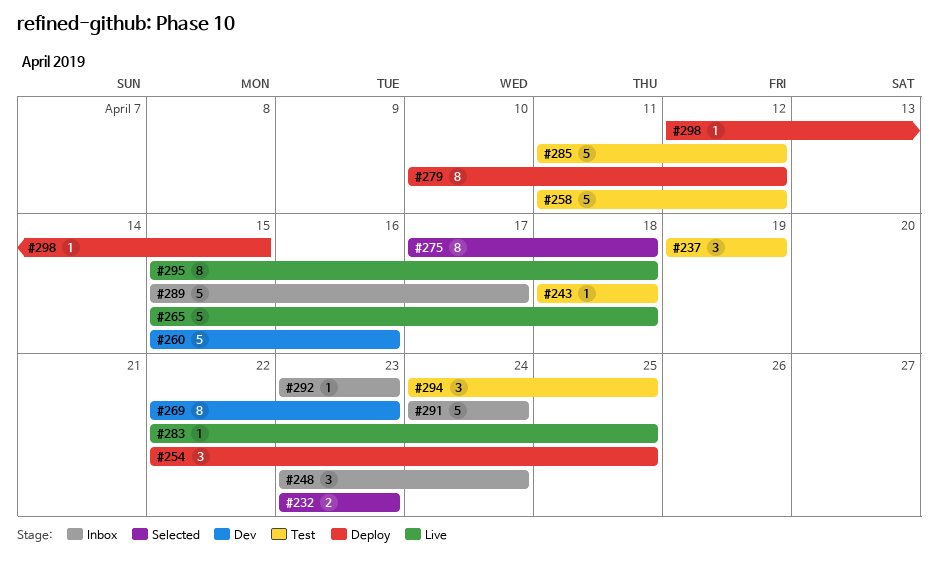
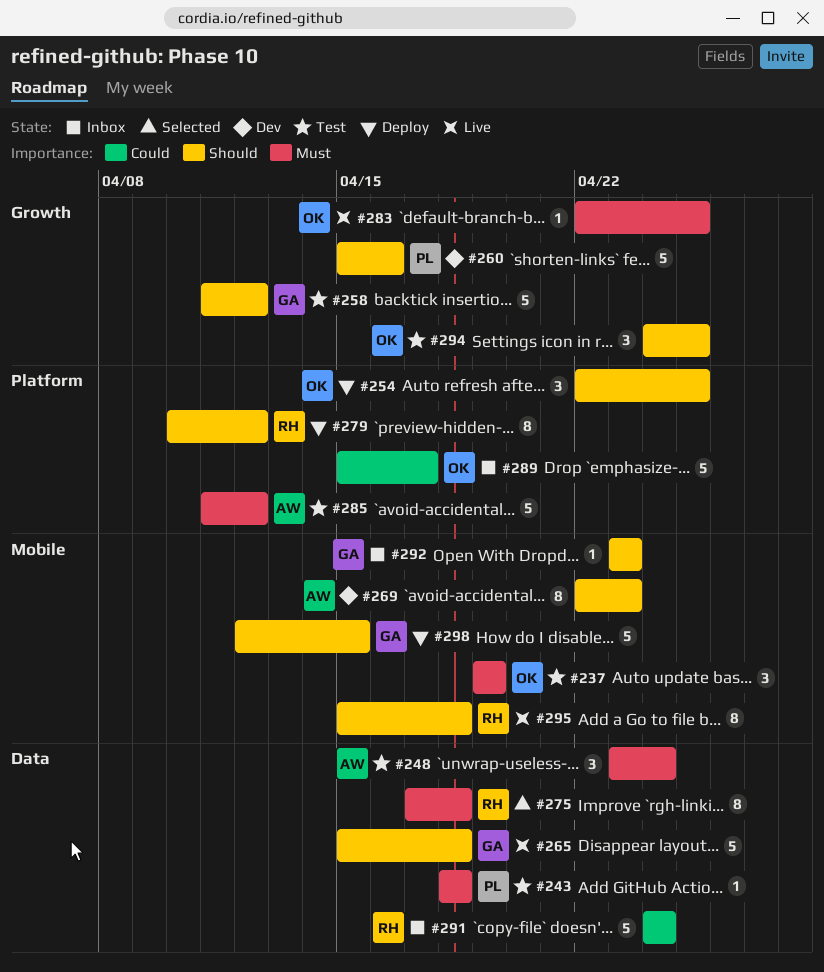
#232: present -> none
#248, status: Inbox -> Test
#298, estimate: 1 -> 5

